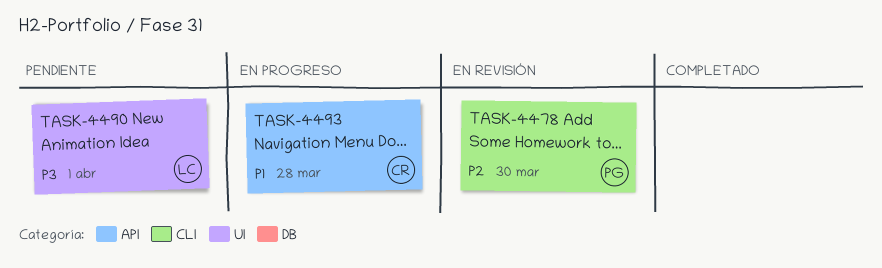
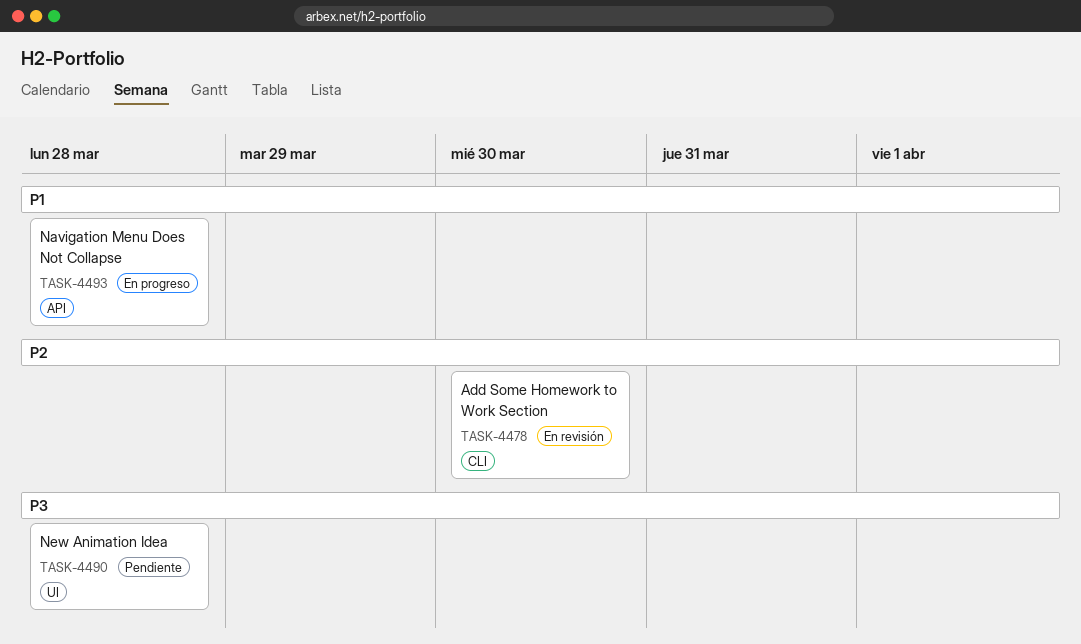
TASK-4490, due: Apr 1 -> Mar 28

